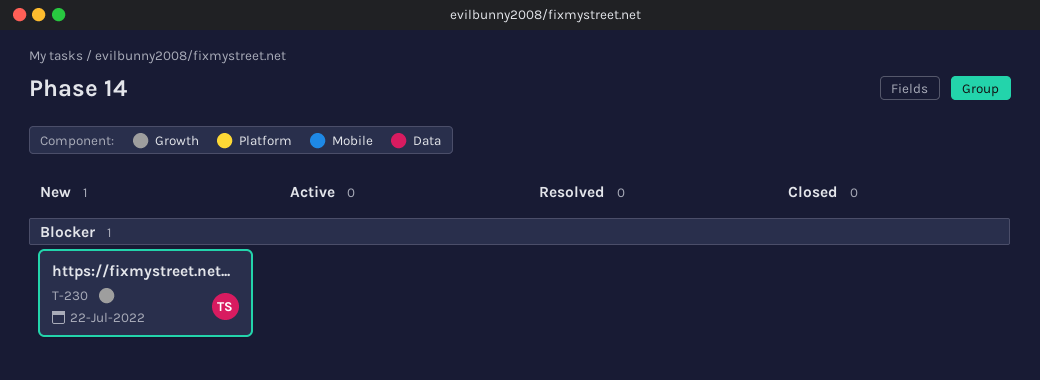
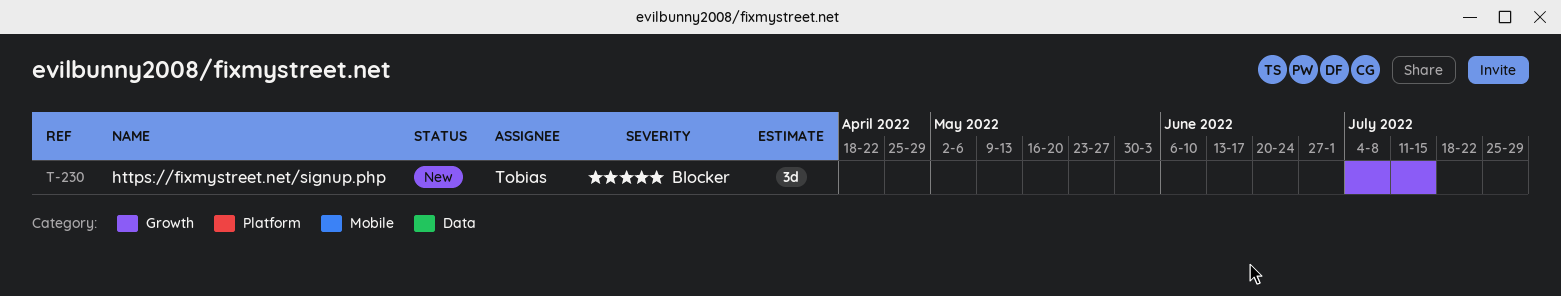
T-230, due: Jul 22 -> Jul 15

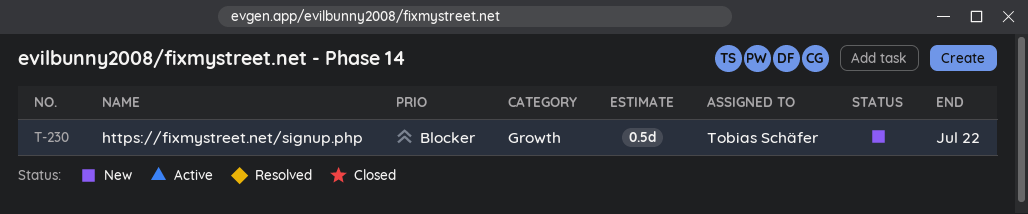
T-230, estimate: 3d -> 0.5d
T-230, due: Jul 15 -> Jul 22

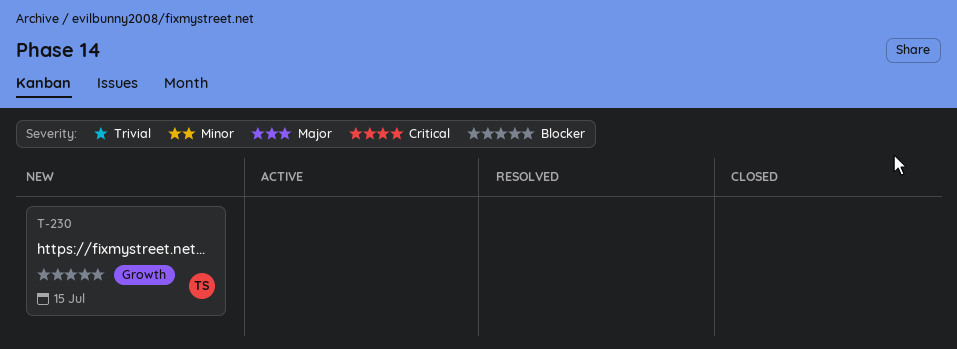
T-230, due: Jul 22 -> Jul 15

